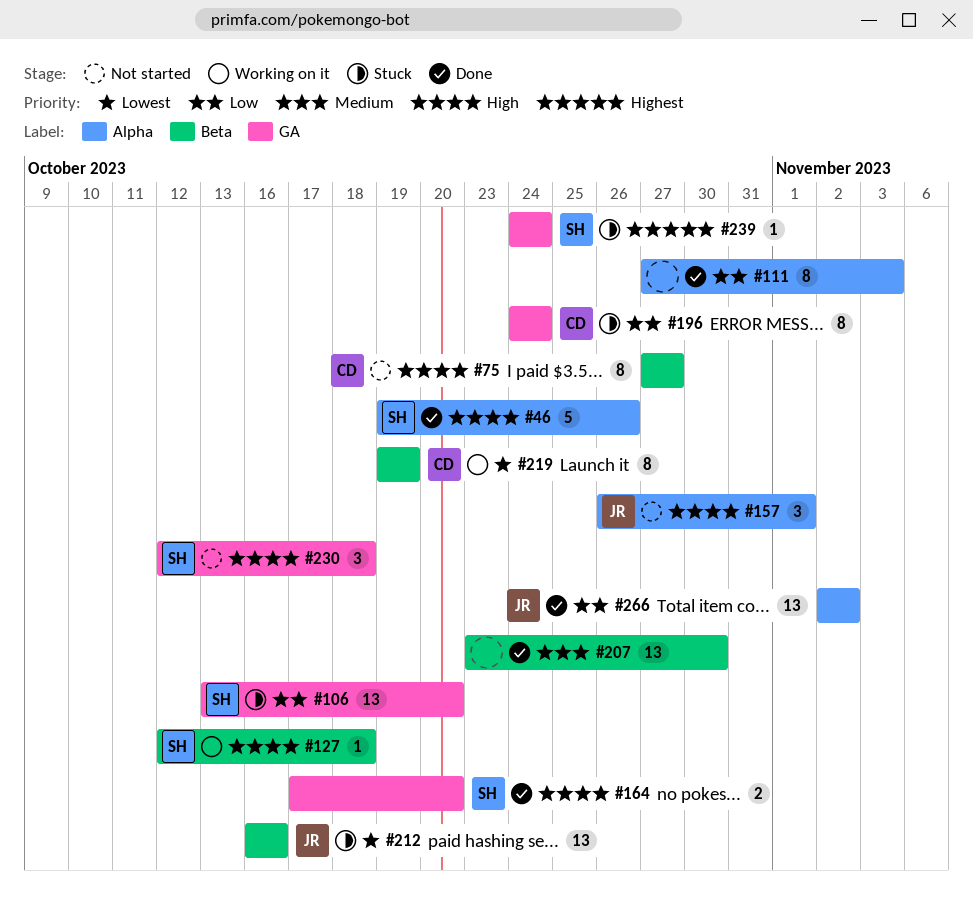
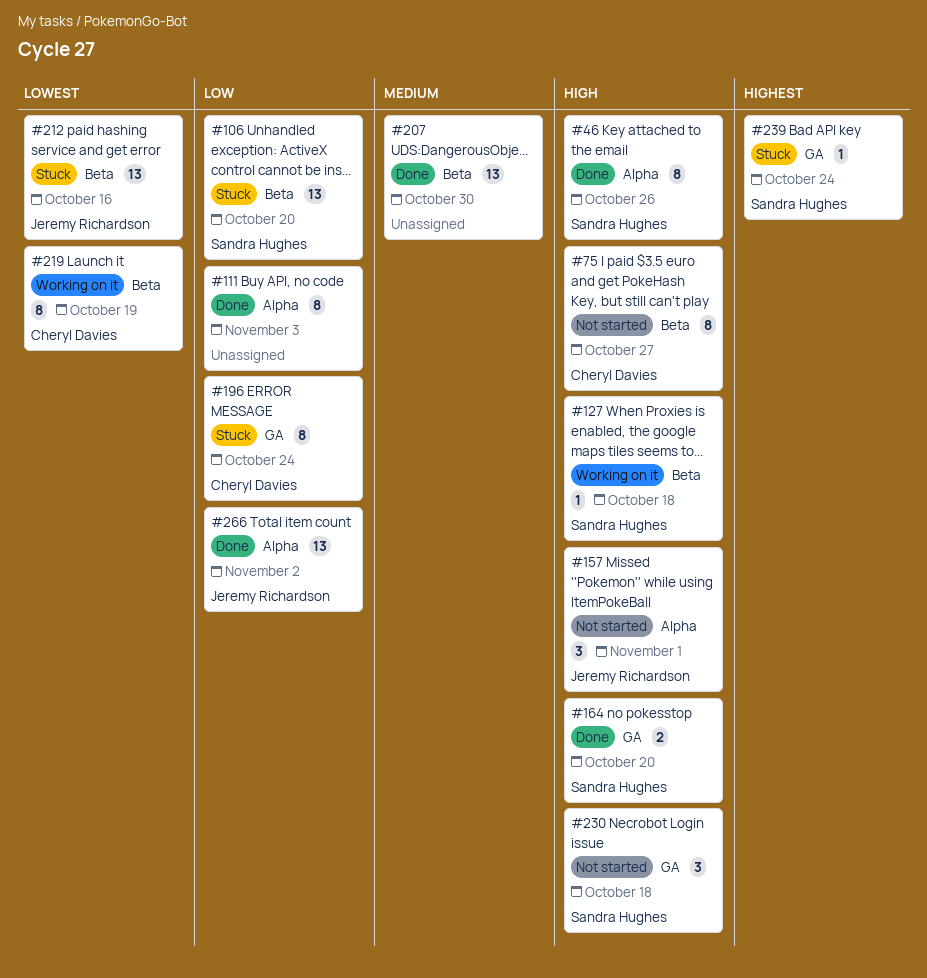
#46, estimate: 5 -> 8
#106, label: GA -> Beta

